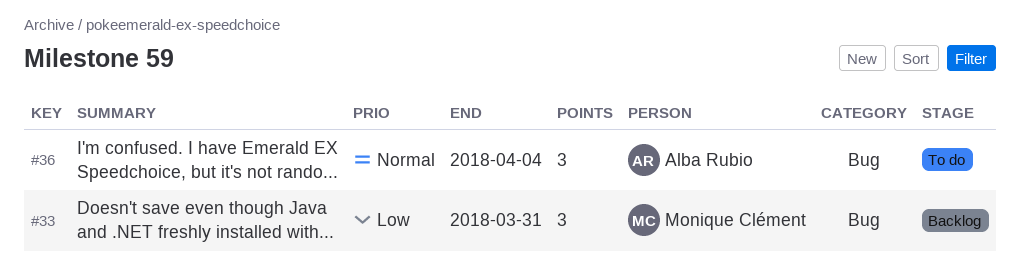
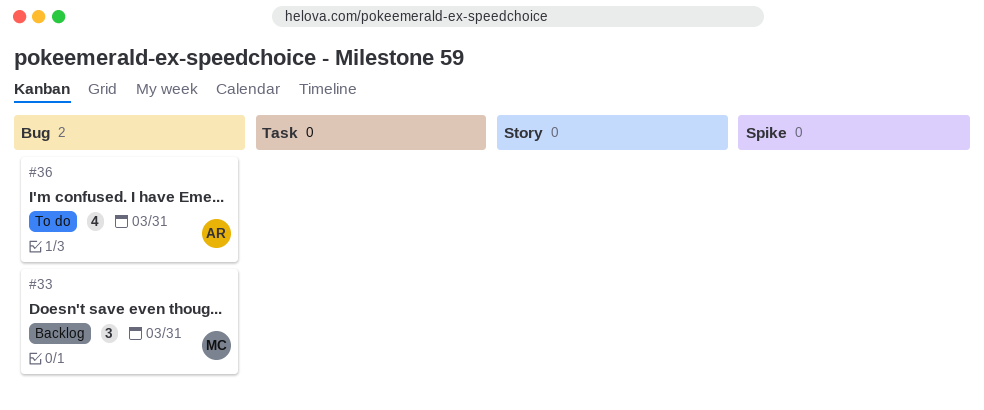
#36, estimate: 3 -> 4
#36, due: Apr 4 -> Mar 31

